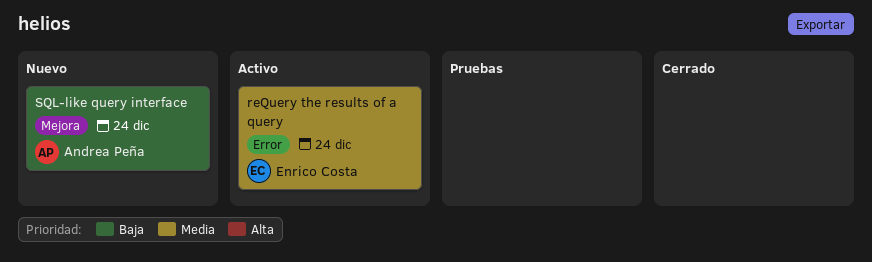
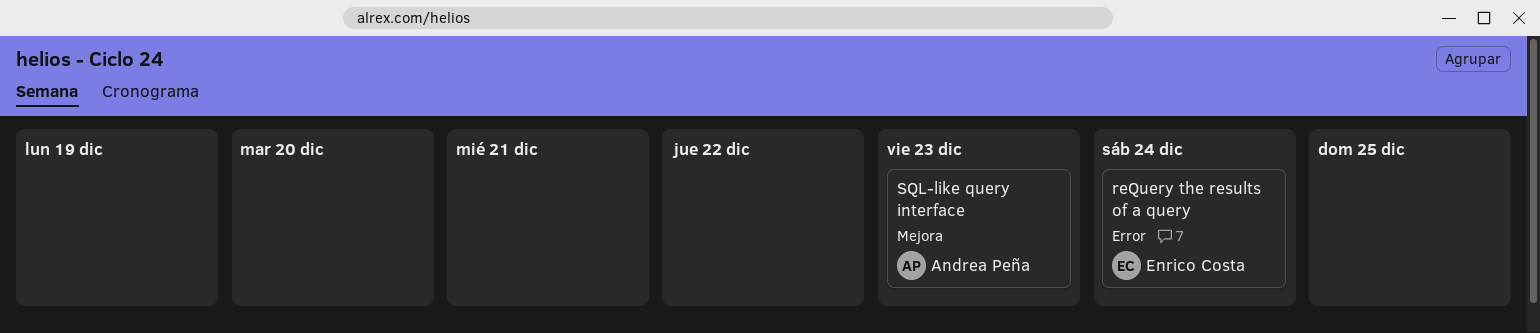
SQL-like query interface, due: Dec 24 -> Dec 23

